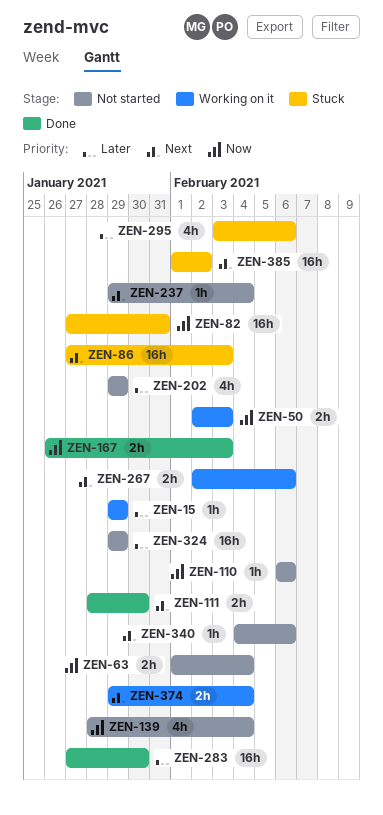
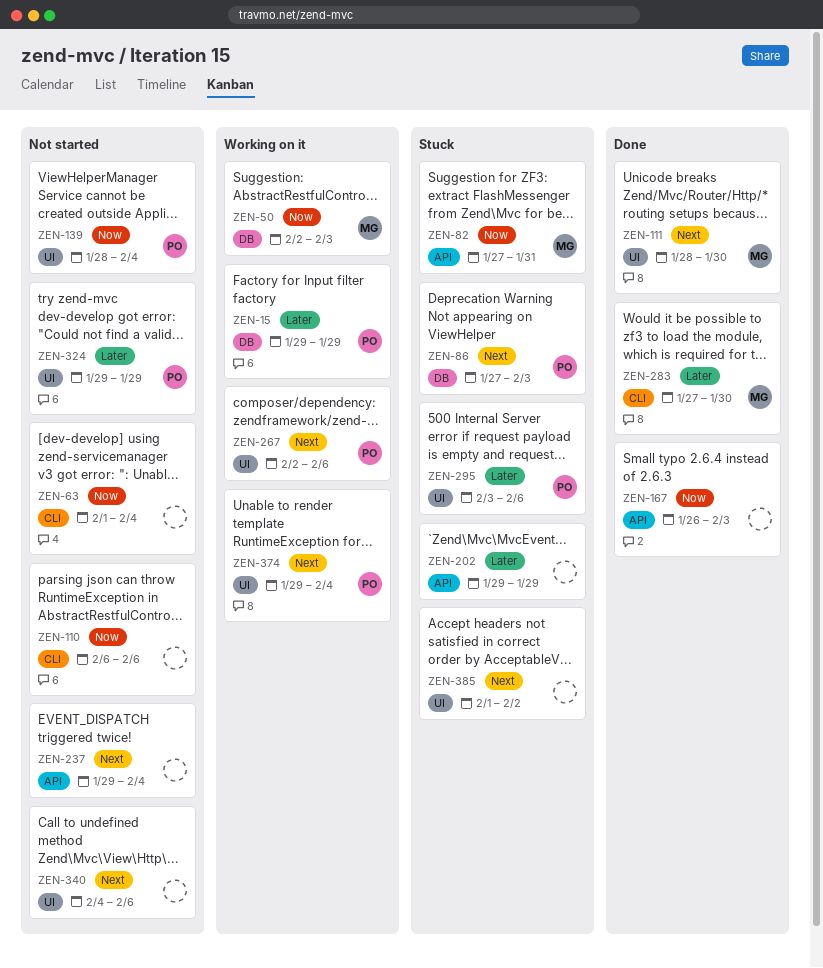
ZEN-202, status: Not started -> Stuck

